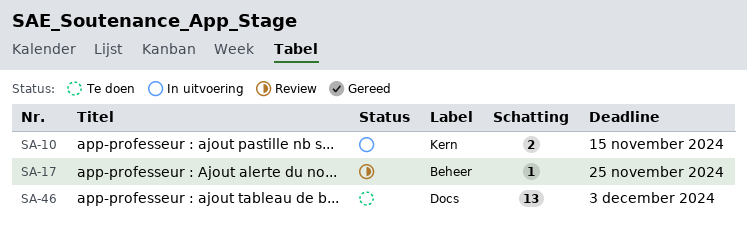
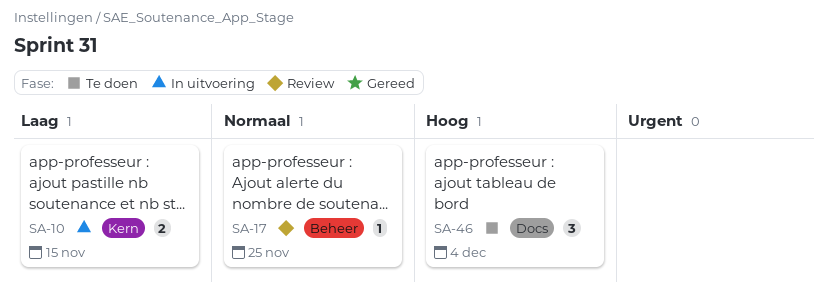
SA-46, estimate: 13 -> 3
SA-46, due: Dec 3 -> Dec 4

